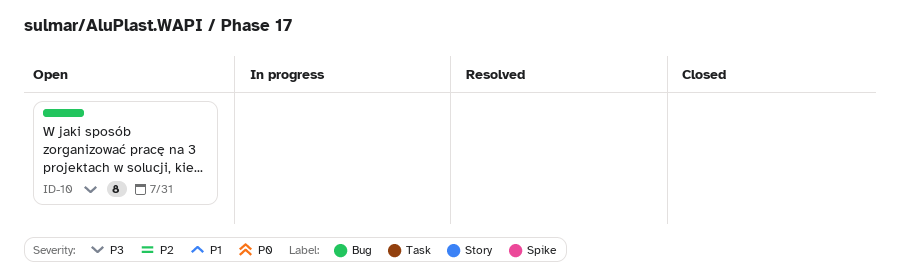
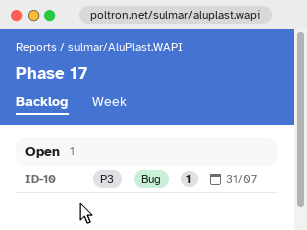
ID-10, estimate: 8 -> 1

